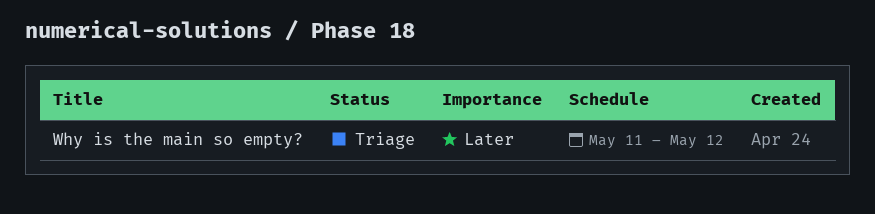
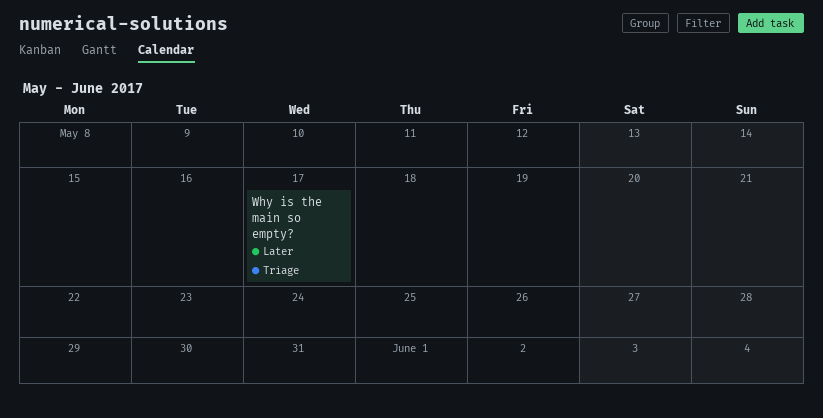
Why is the main so empty?, due: May 12 -> May 17

